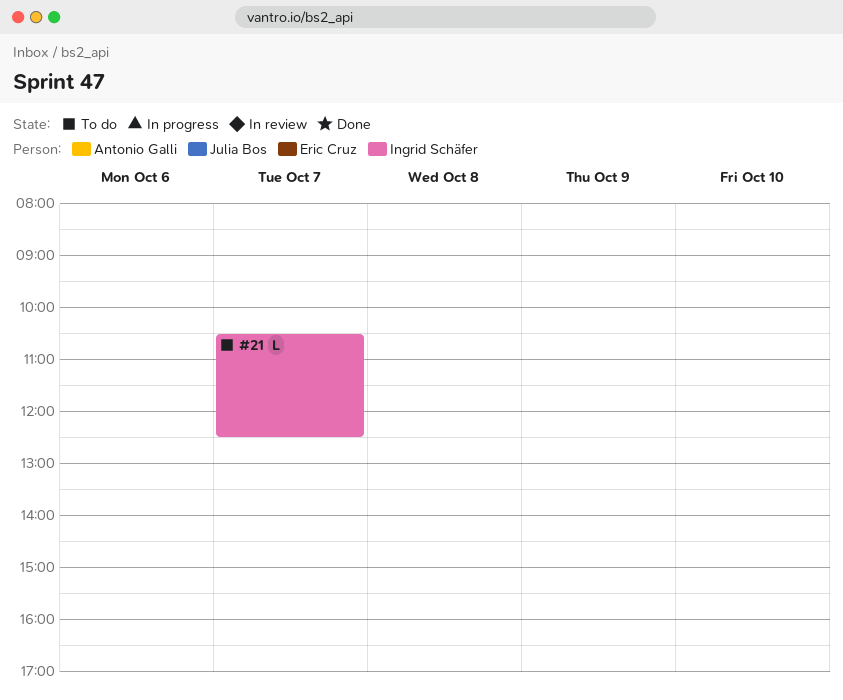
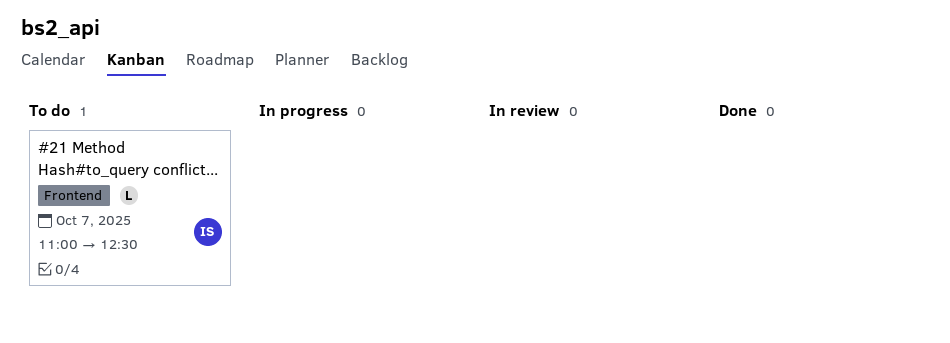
#21, begins: 10:30 -> 11:00

